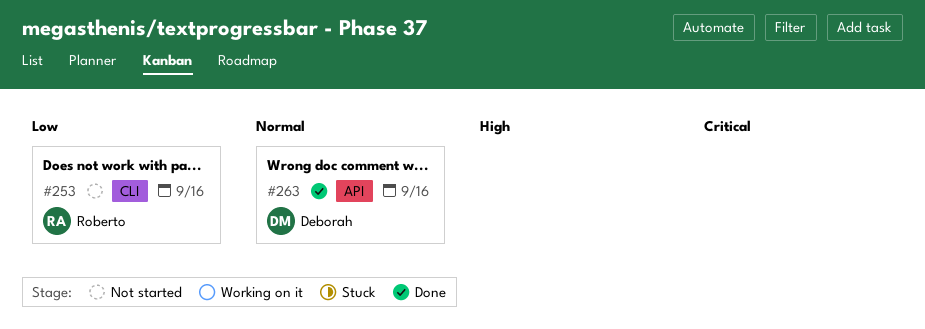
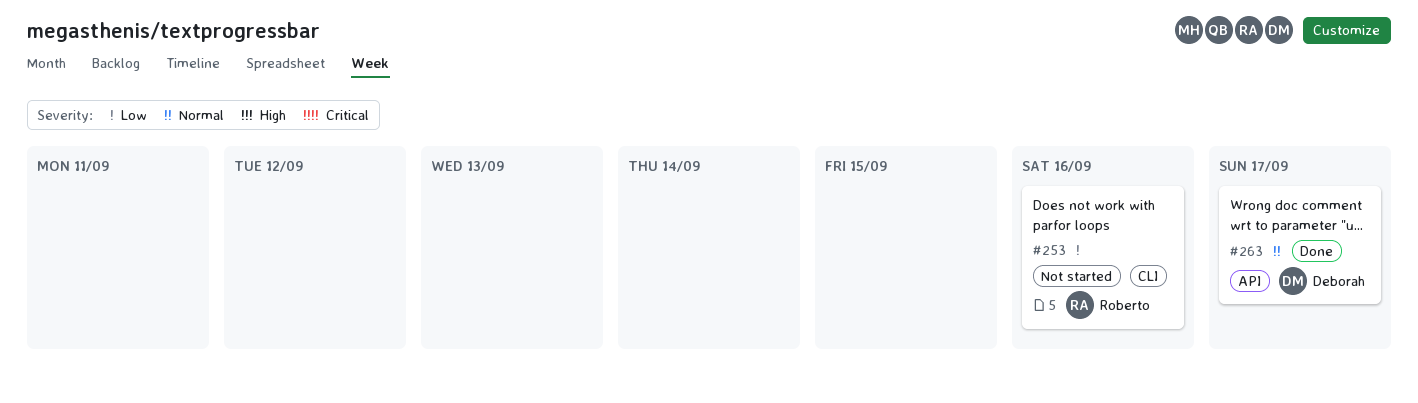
#263, due: Sep 16 -> Sep 17

